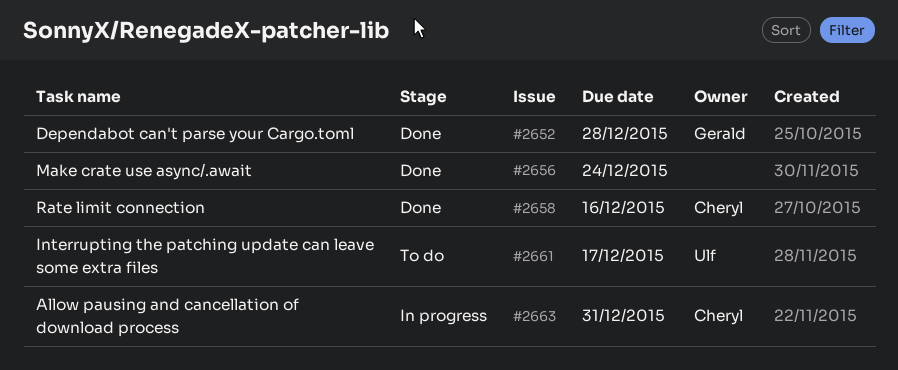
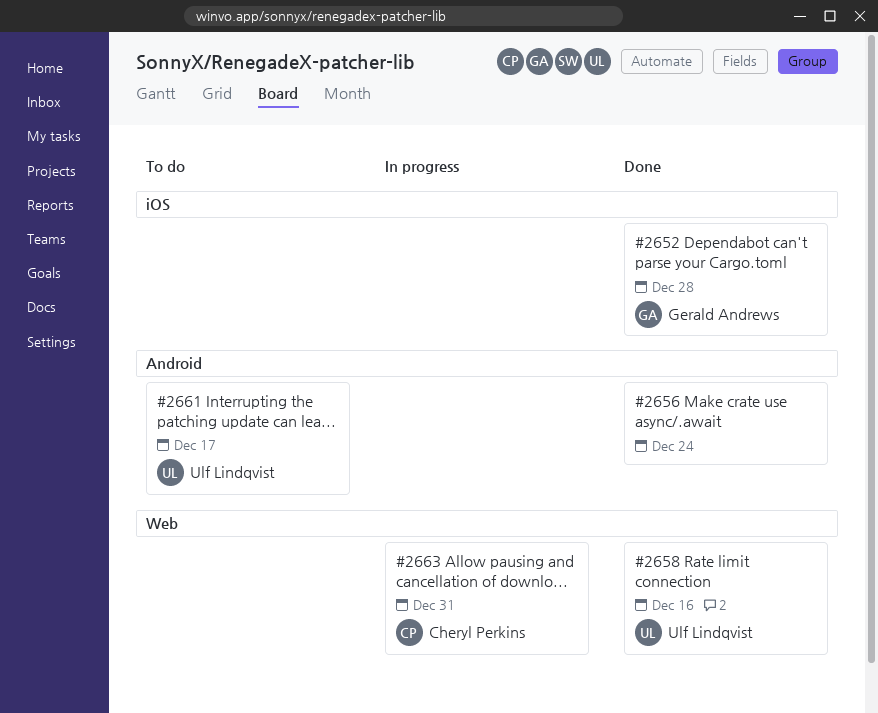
#2658, owner: Cheryl Perkins -> Ulf Lindqvist

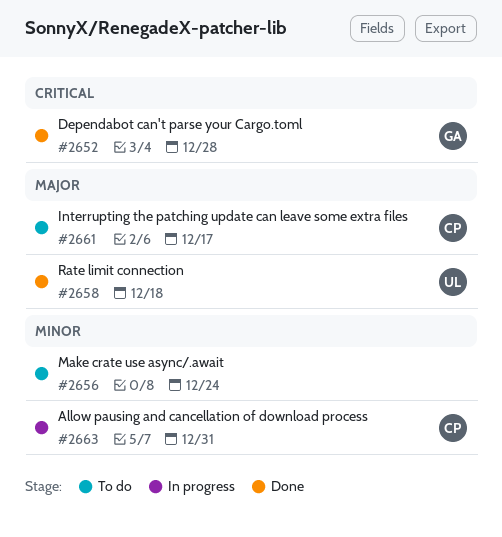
#2656, status: Done -> To do
#2658, due: Dec 16 -> Dec 18
#2661, owner: Ulf Lindqvist -> Cheryl Perkins

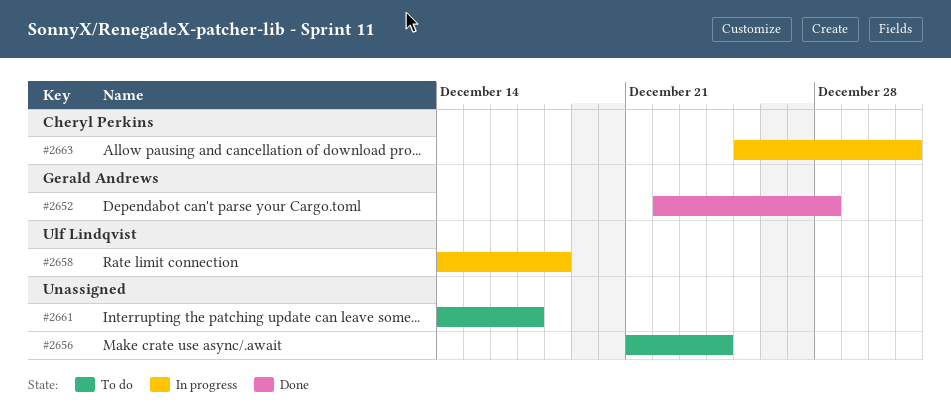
#2658, status: Done -> In progress
#2661, owner: Cheryl Perkins -> none

